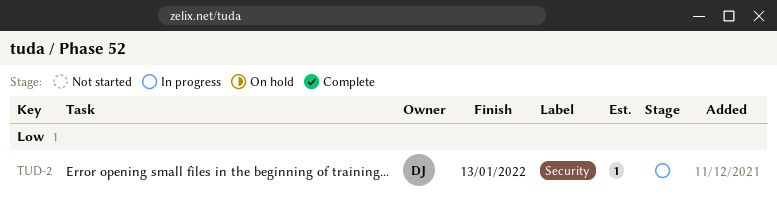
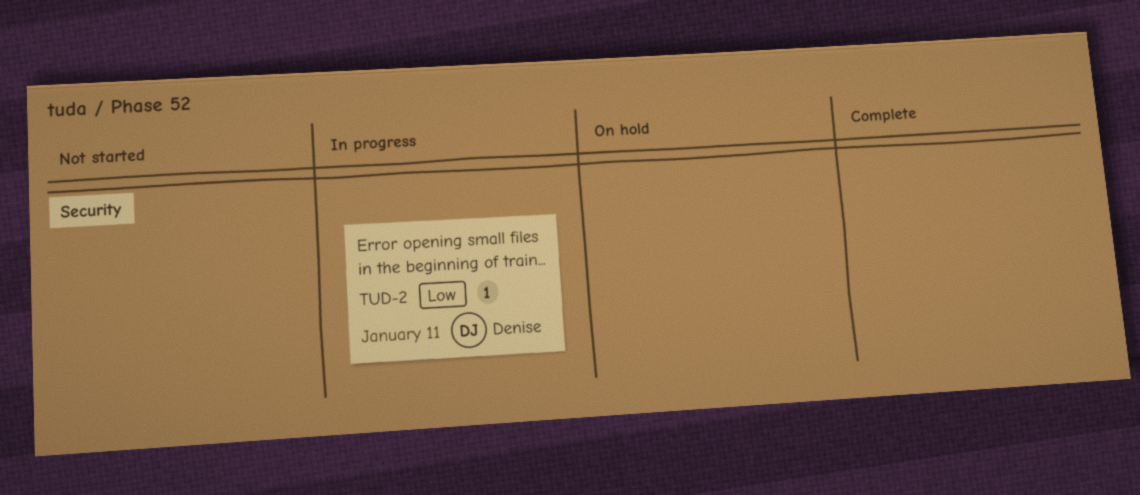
TUD-2, due: Jan 13 -> Jan 11

